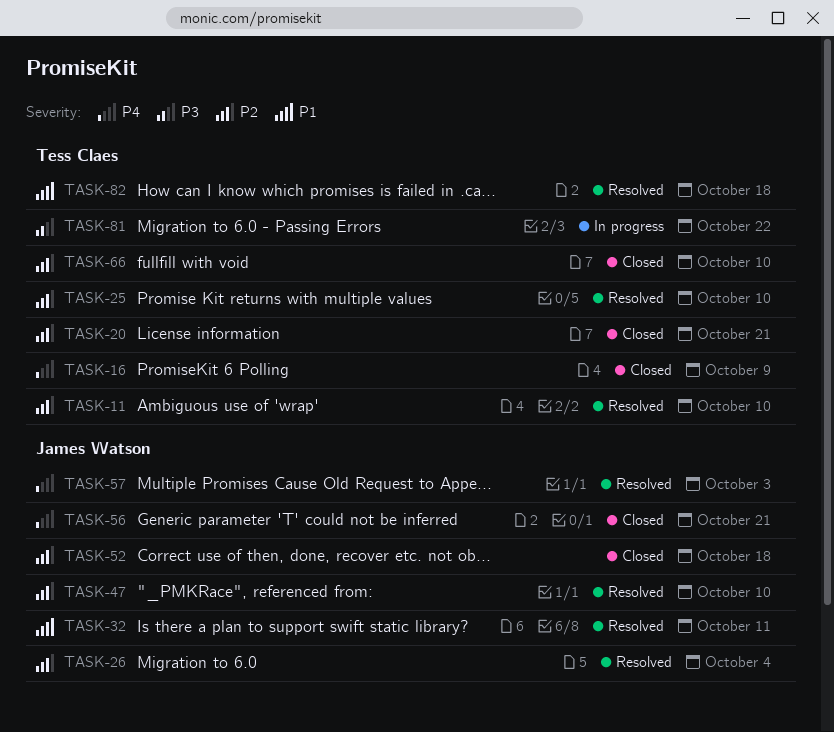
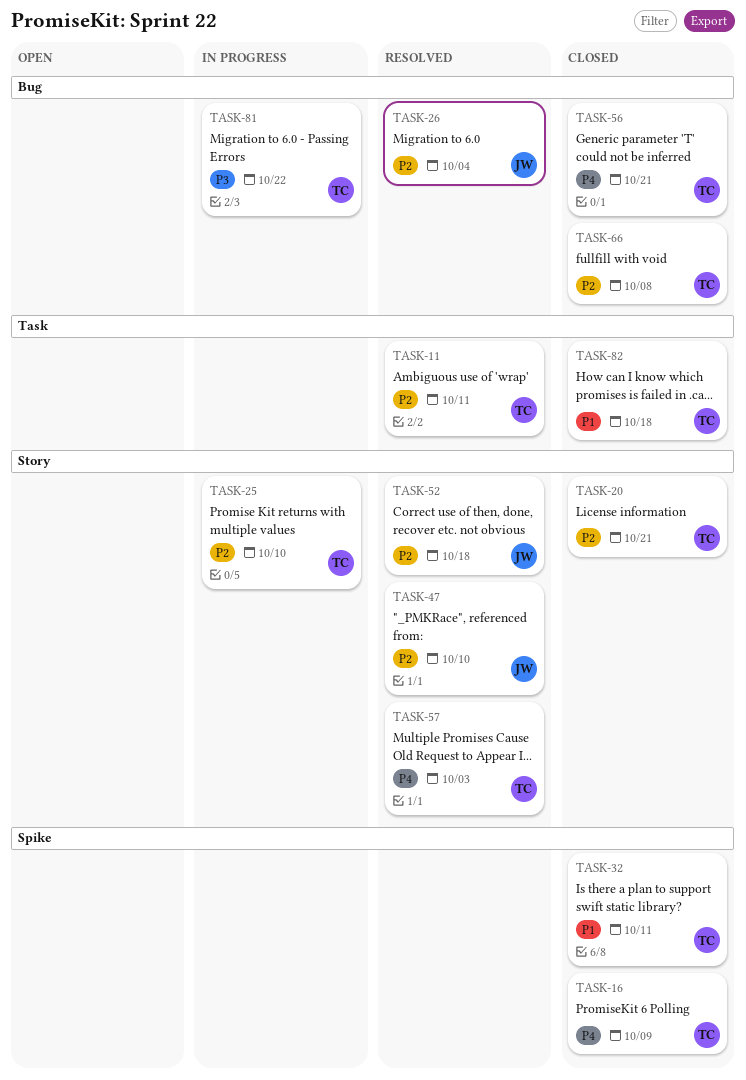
TASK-11, due: Oct 10 -> Oct 11
TASK-25, status: Resolved -> In progress
TASK-32, status: Resolved -> Closed
TASK-32, owner: James Watson -> Tess Claes
TASK-52, status: Closed -> Resolved
TASK-56, owner: James Watson -> Tess Claes
TASK-57, owner: James Watson -> Tess Claes
TASK-66, due: Oct 10 -> Oct 8
TASK-82, status: Resolved -> Closed

